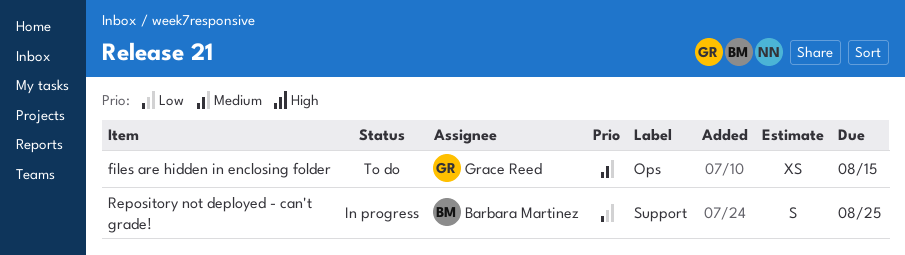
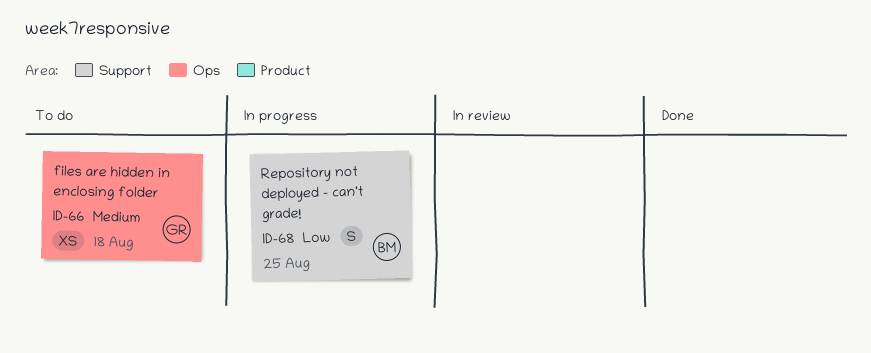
files are hidden in enclosing folder, due: Aug 15 -> Aug 18

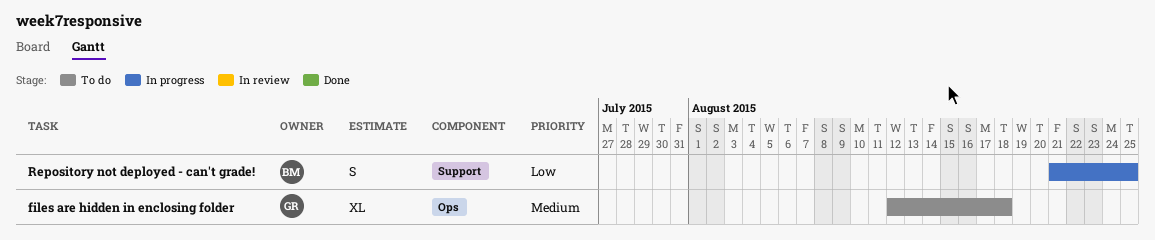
files are hidden in enclosing folder, estimate: XS -> XL

